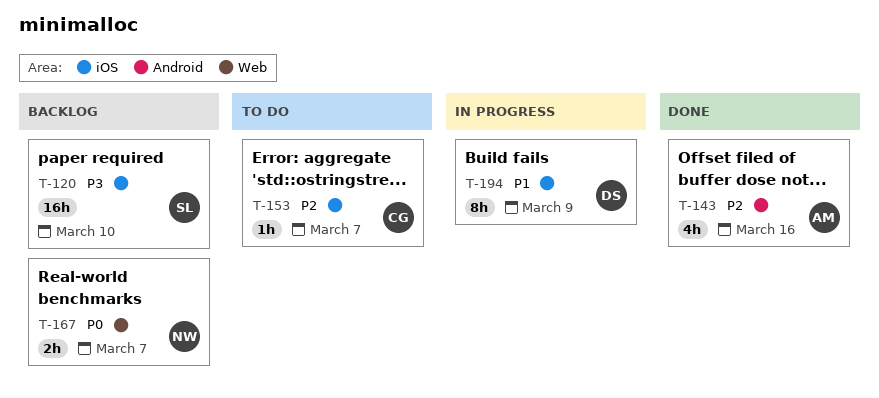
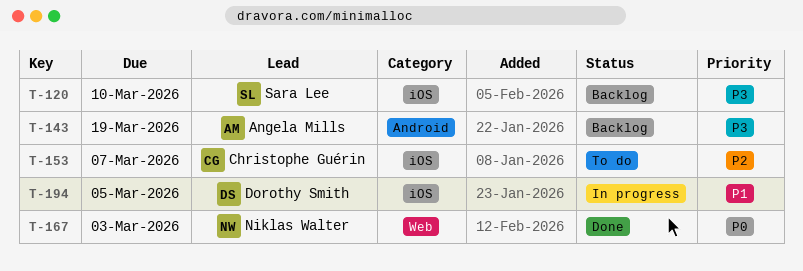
T-143, status: Done -> Backlog
T-143, priority: P2 -> P3
T-143, due: Mar 16 -> Mar 19
T-167, status: Backlog -> Done
T-167, due: Mar 7 -> Mar 3
T-194, due: Mar 9 -> Mar 5

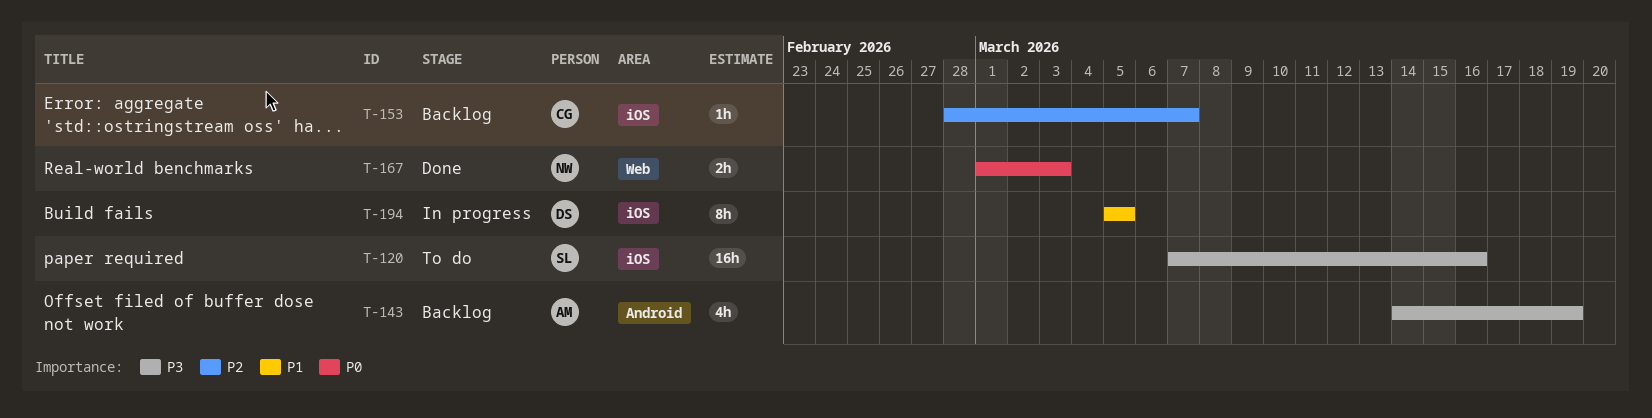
T-120, status: Backlog -> To do
T-120, due: Mar 10 -> Mar 16
T-153, status: To do -> Backlog

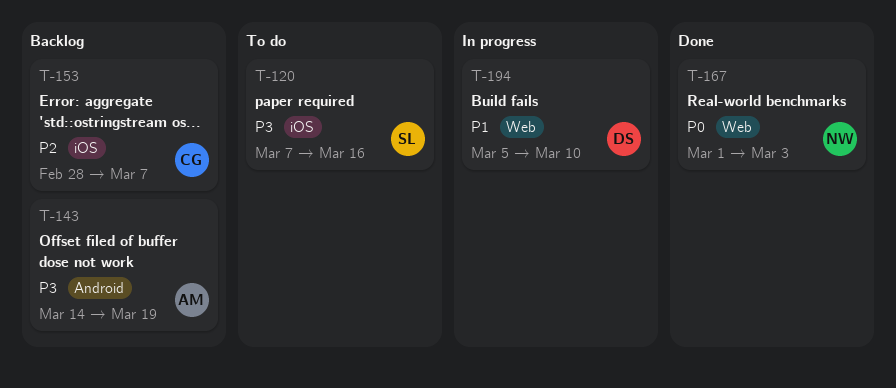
T-194, label: iOS -> Web
T-194, due: Mar 5 -> Mar 10

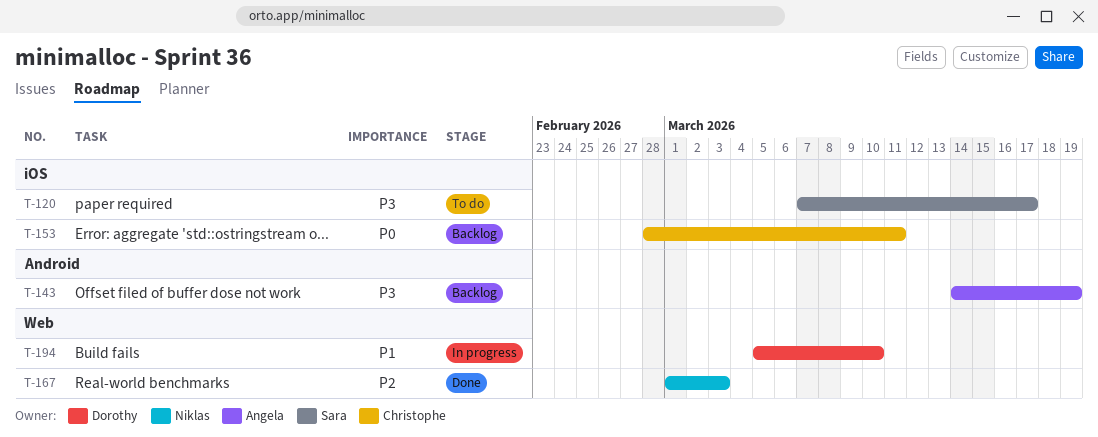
T-120, due: Mar 16 -> Mar 17
T-153, priority: P2 -> P0
T-153, due: Mar 7 -> Mar 11
T-167, priority: P0 -> P2

